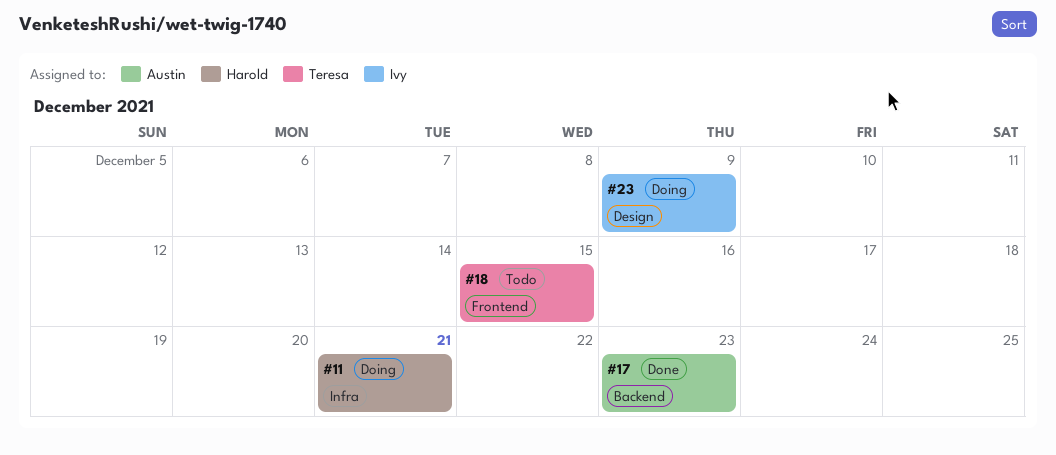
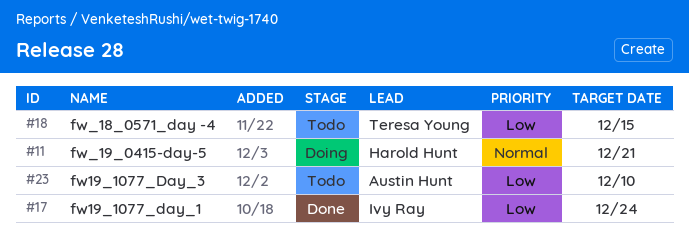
#17, owner: Austin Hunt -> Ivy Ray
#17, due: Dec 23 -> Dec 24
#23, status: Doing -> Todo
#23, owner: Ivy Ray -> Austin Hunt
#23, due: Dec 9 -> Dec 10

